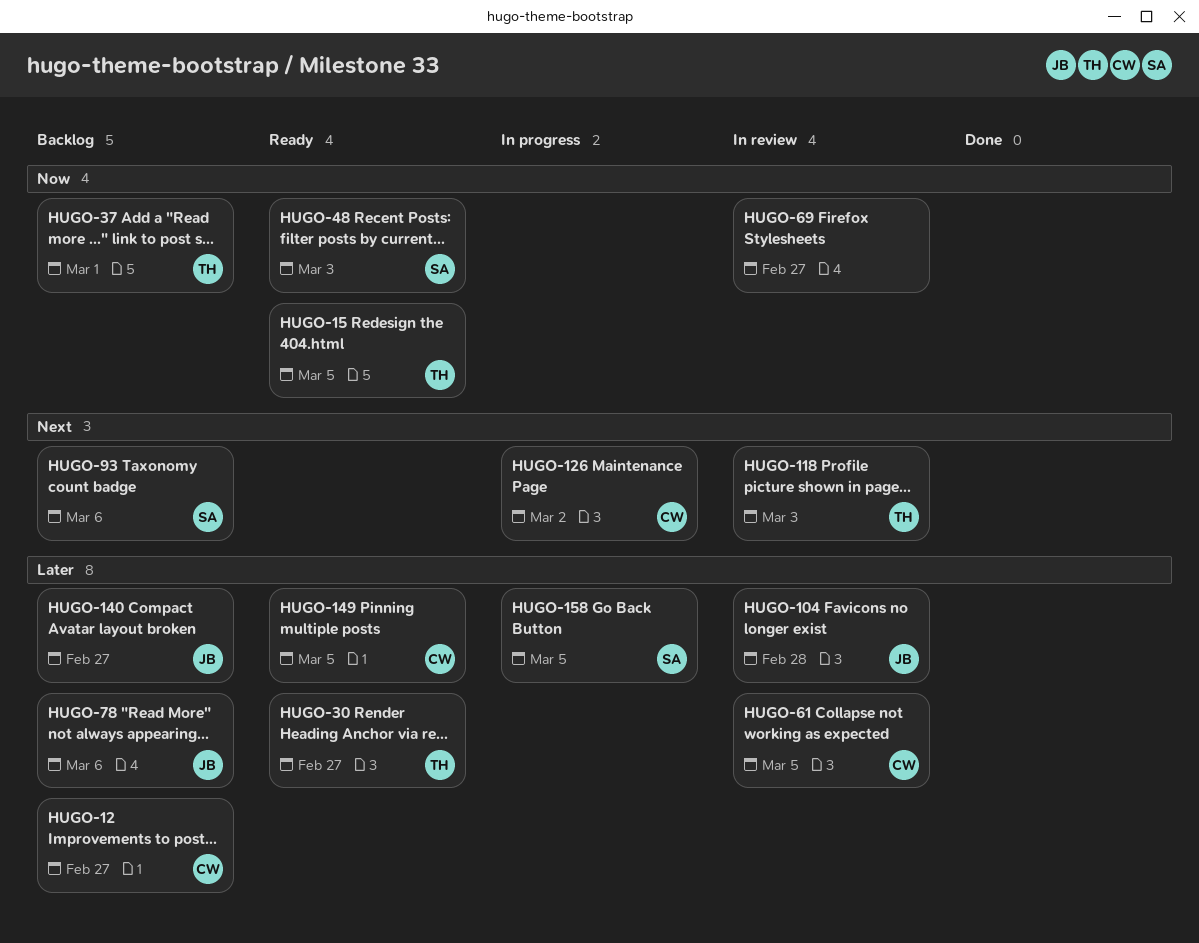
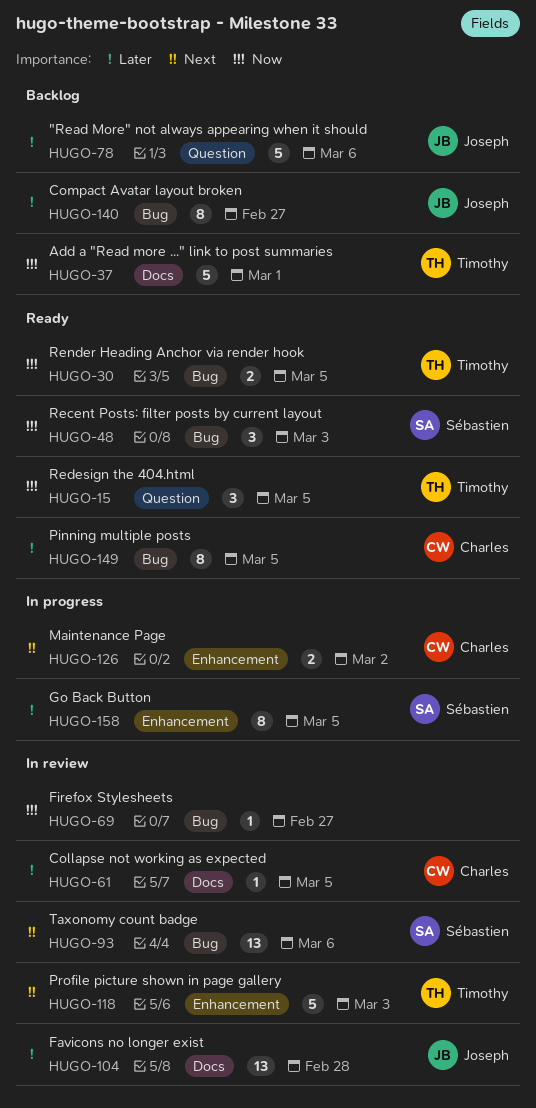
HUGO-12: present -> none
HUGO-30, priority: Later -> Now
HUGO-30, due: Feb 27 -> Mar 5
HUGO-93, status: Backlog -> In review

